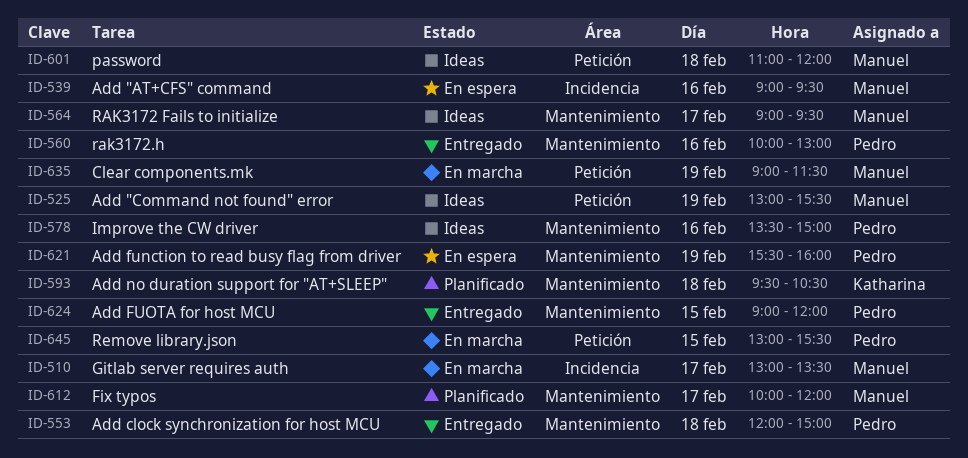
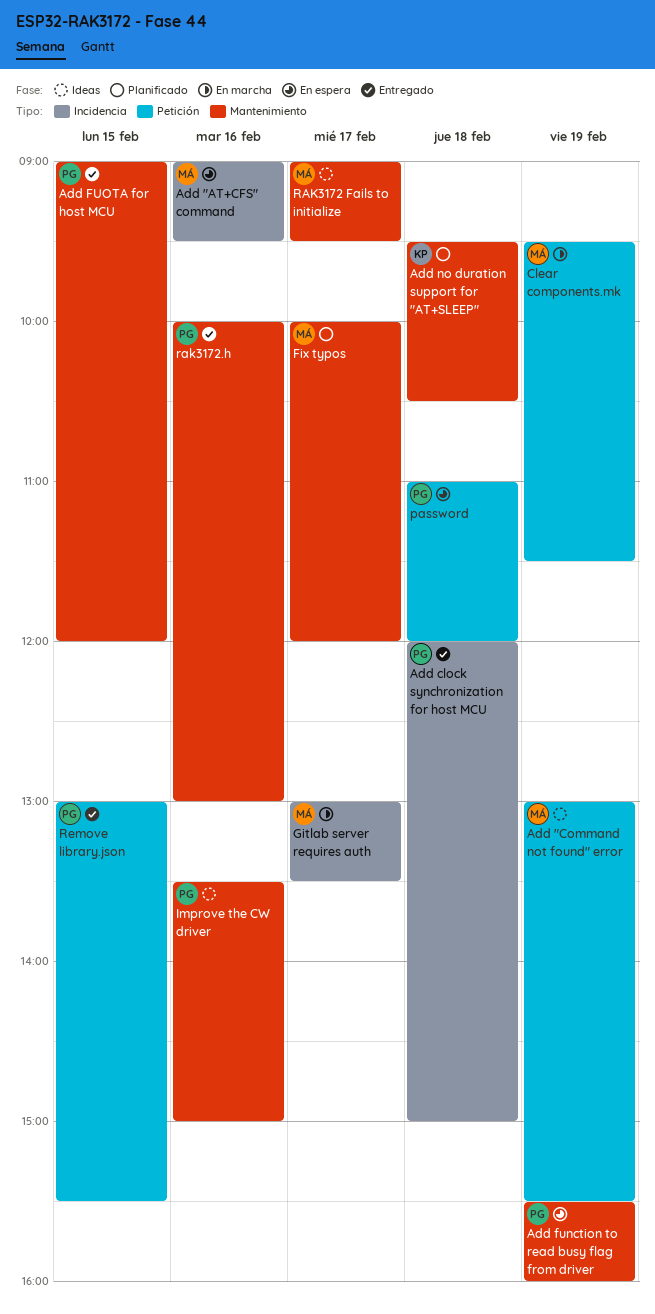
Add clock synchronization for host MCU, label: Mantenimiento -> Incidencia
Clear components.mk, begins: 09:00 -> 09:30
password, status: Ideas -> En espera
password, owner: Manuel -> Pedro
Remove library.json, status: En marcha -> Entregado

